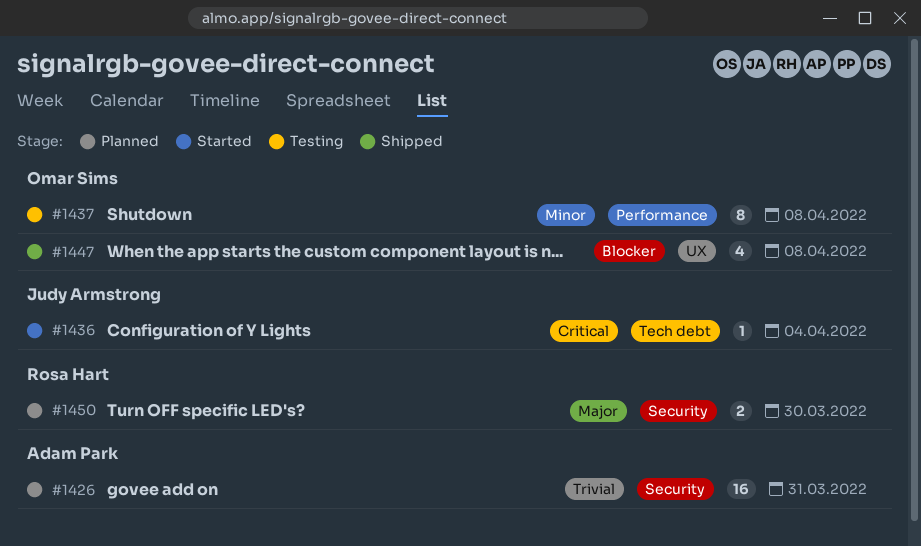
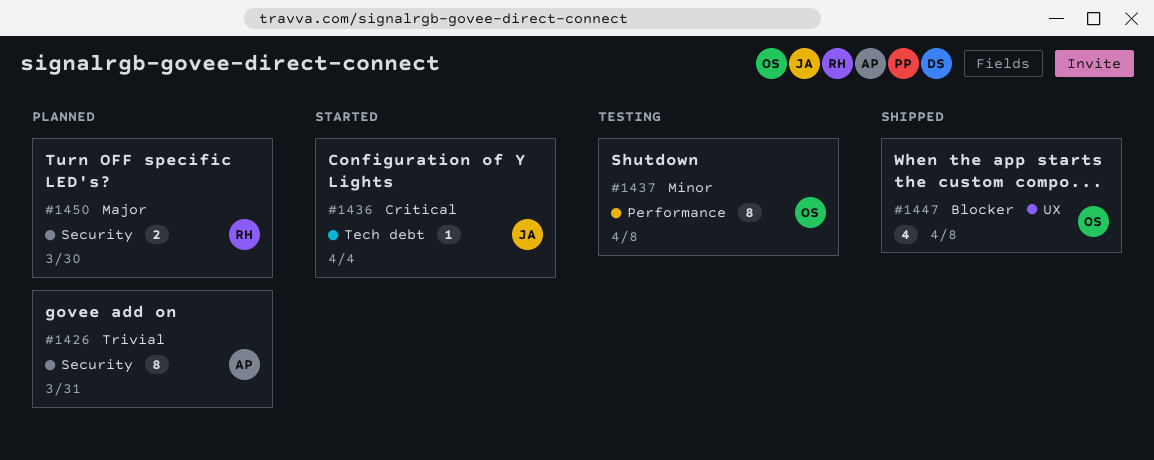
#1426, estimate: 16 -> 8

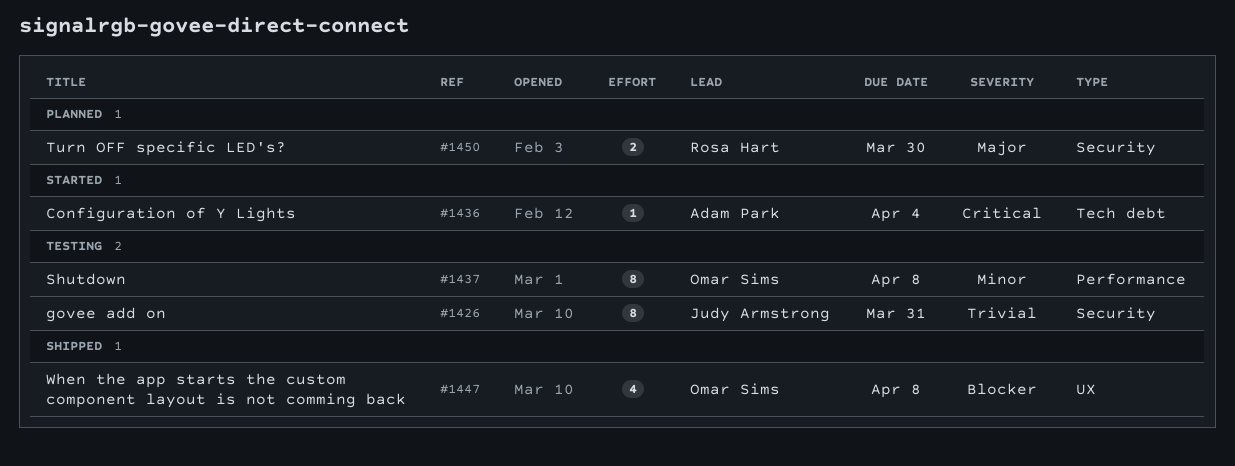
#1426, status: Planned -> Testing
#1426, owner: Adam Park -> Judy Armstrong
#1436, owner: Judy Armstrong -> Adam Park

